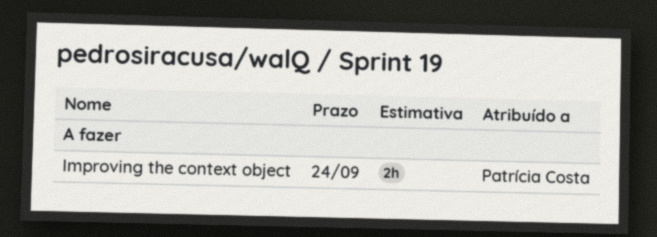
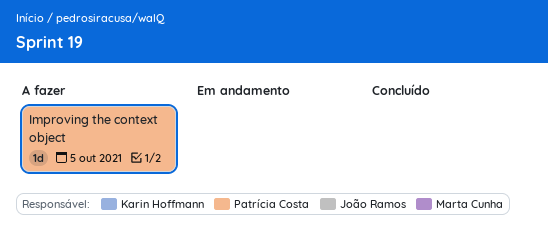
Improving the context object, estimate: 2h -> 1d
Improving the context object, due: Sep 24 -> Oct 5

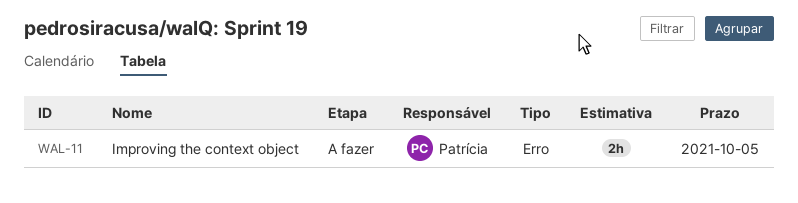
Improving the context object, estimate: 1d -> 2h

